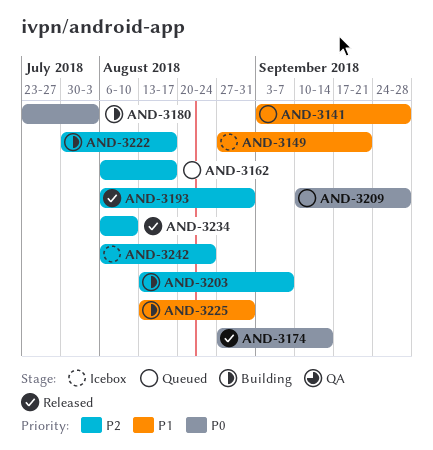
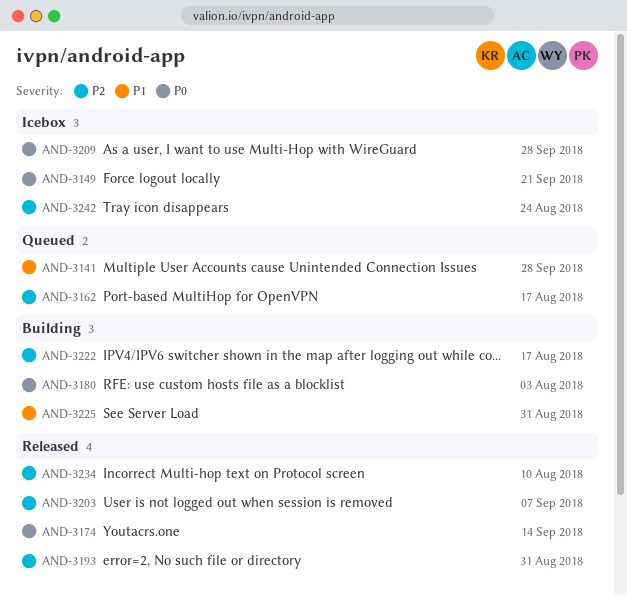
AND-3149, priority: P1 -> P0
AND-3203, status: Building -> Released
AND-3209, status: Queued -> Icebox

